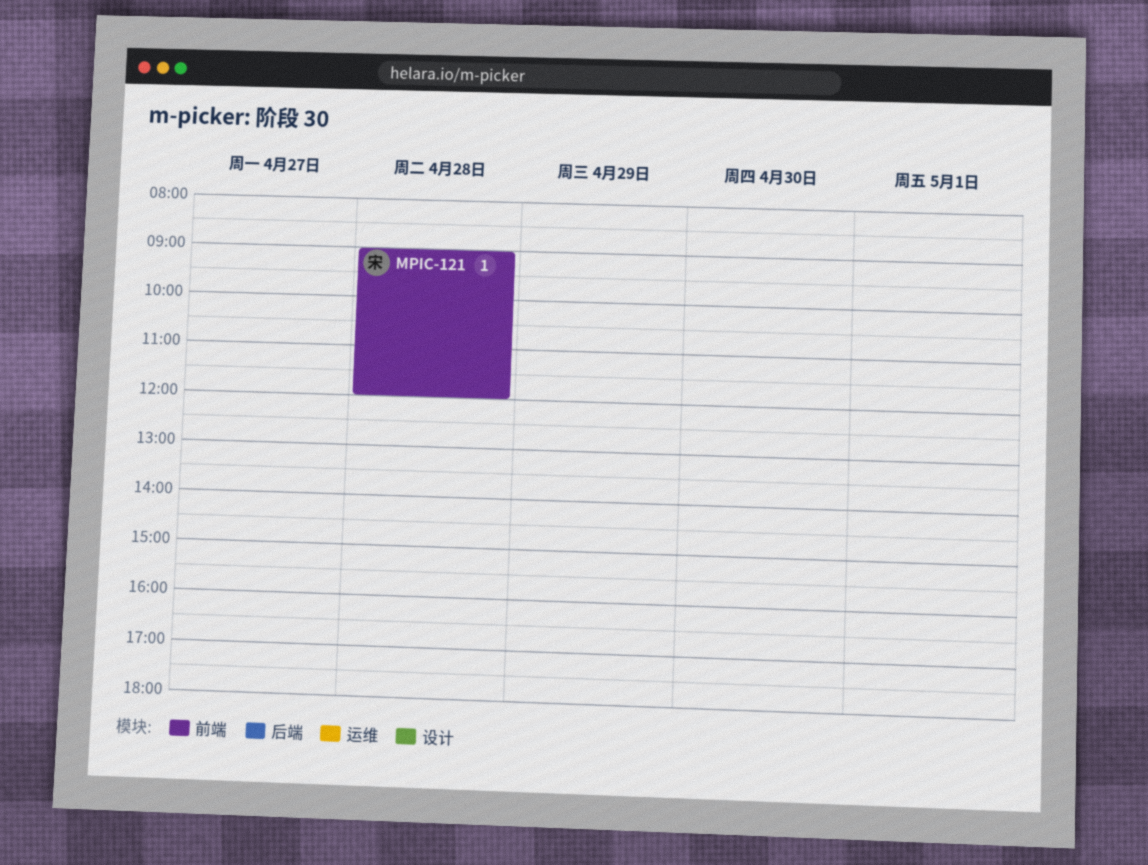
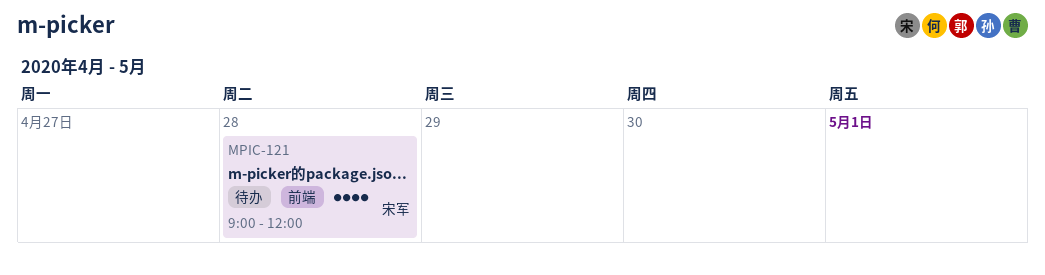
MPIC-121, estimate: 1 -> 4

